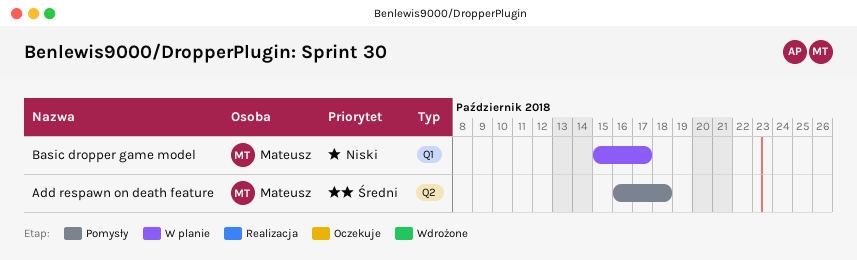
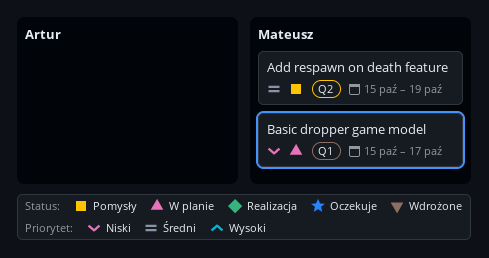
Add respawn on death feature, start: Oct 16 -> Oct 15
Add respawn on death feature, due: Oct 18 -> Oct 19

